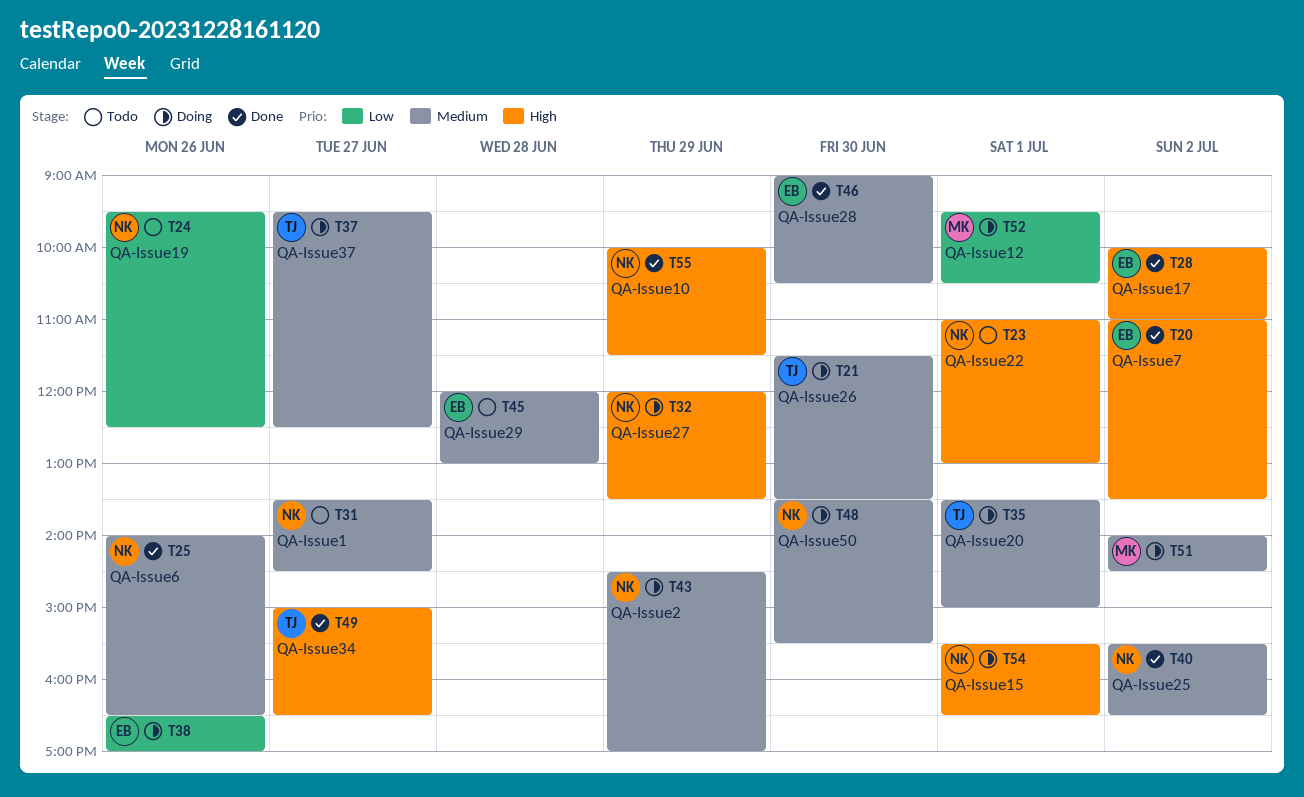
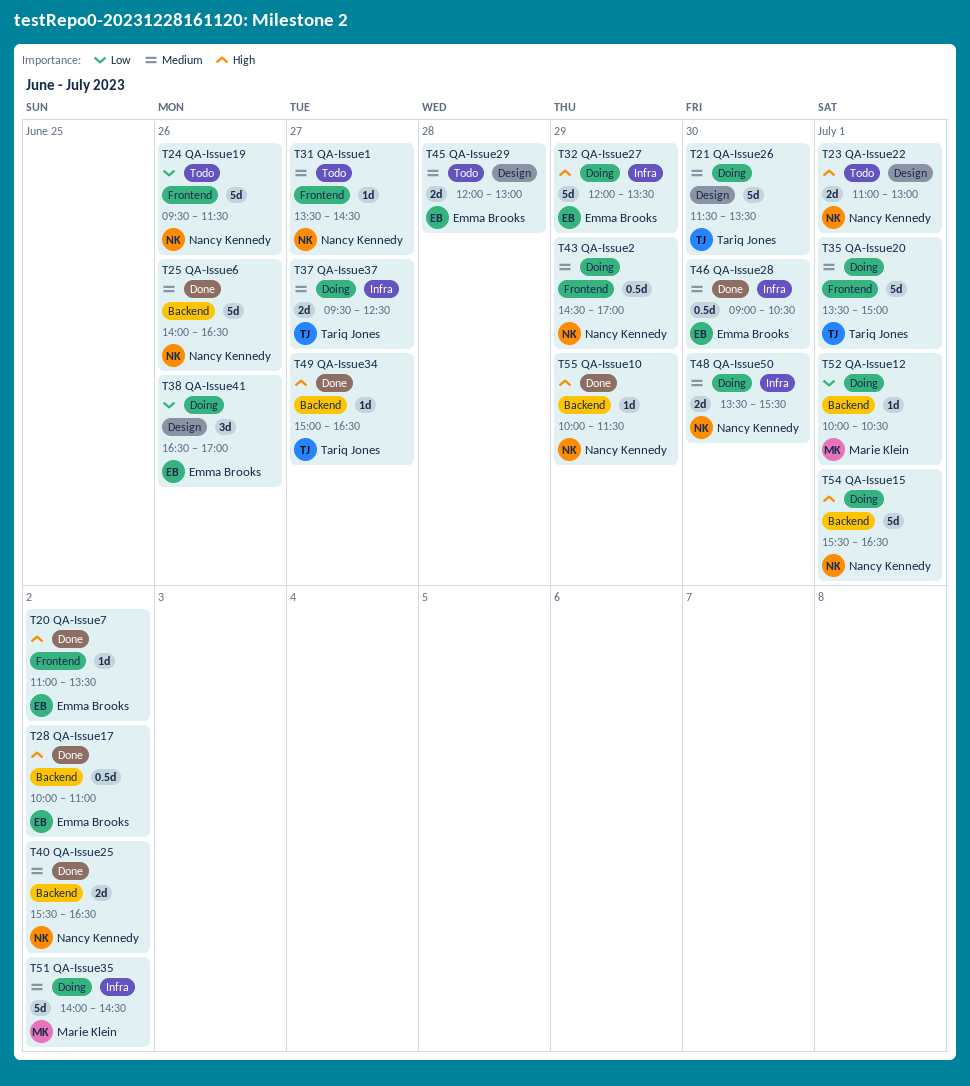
T24, ends: 12:30 -> 11:30
T32, owner: Nancy Kennedy -> Emma Brooks
T52, begins: 09:30 -> 10:00

